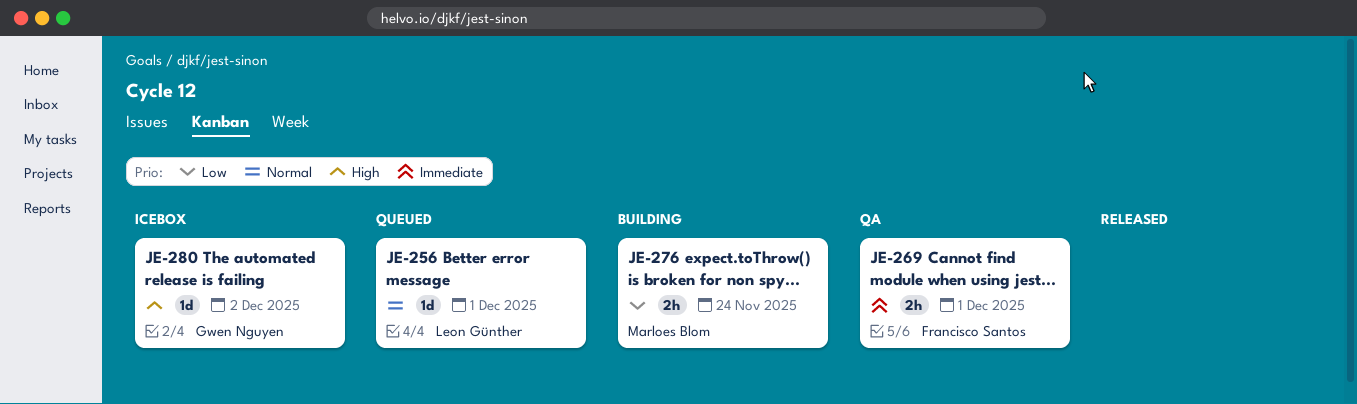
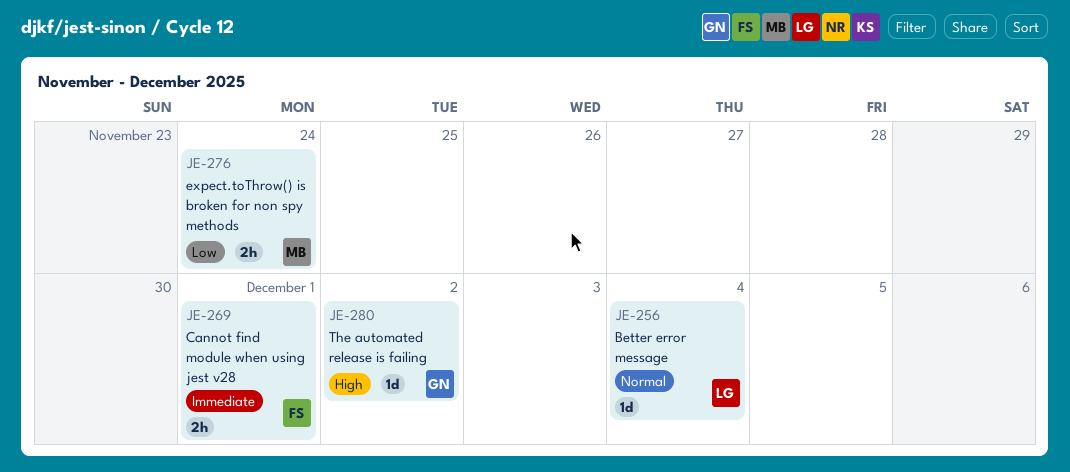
JE-256, due: Dec 1 -> Dec 4

